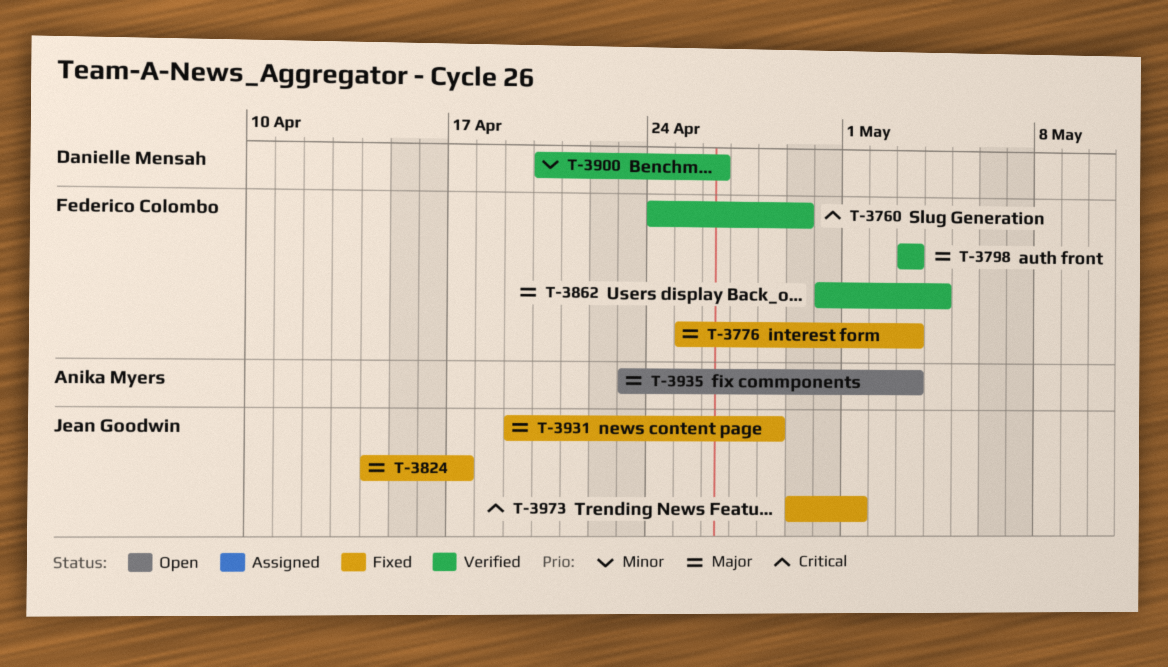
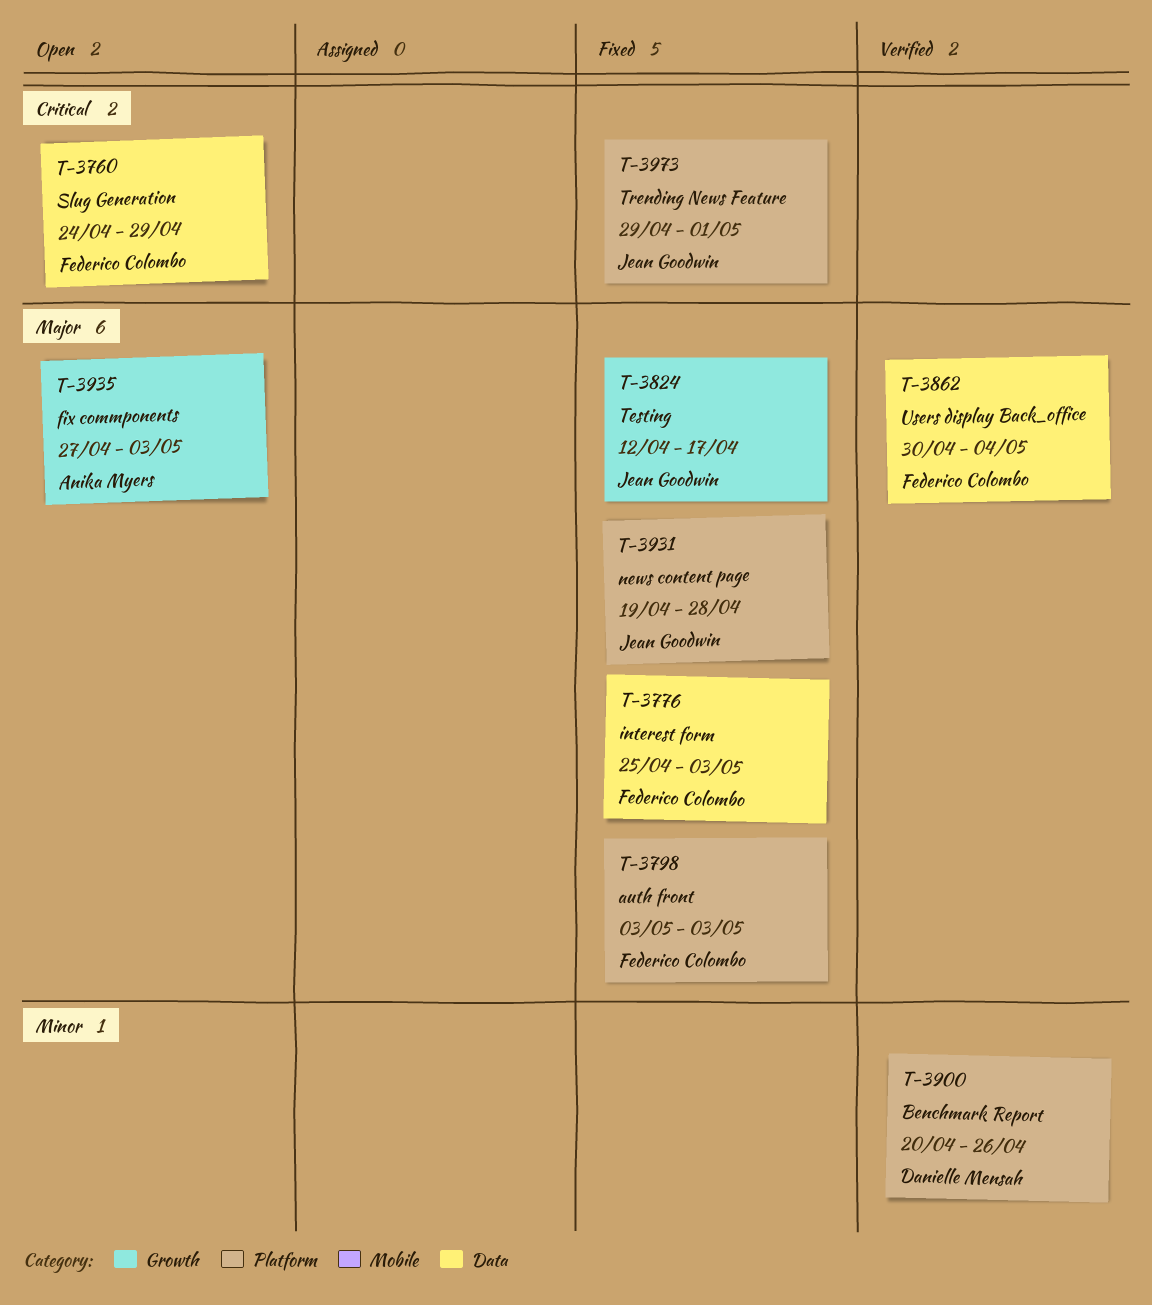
T-3760, status: Verified -> Open
T-3798, status: Verified -> Fixed
T-3824, start: Apr 14 -> Apr 12
T-3935, start: Apr 23 -> Apr 27

